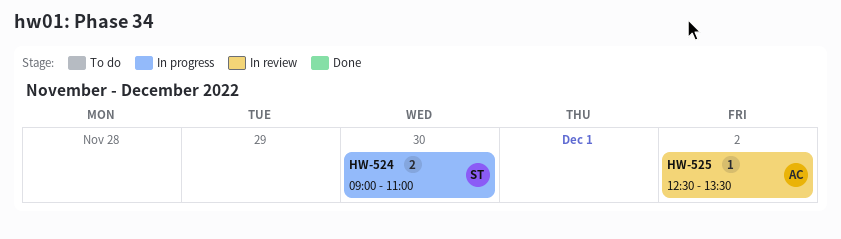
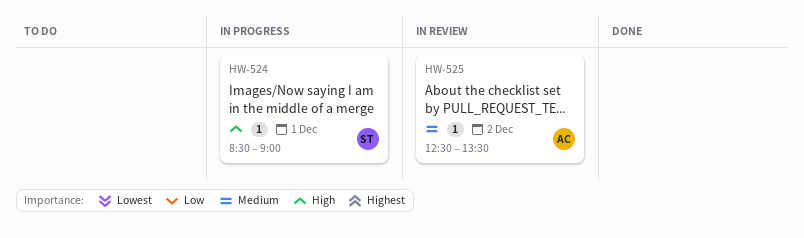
HW-524, estimate: 2 -> 1
HW-524, day: Nov 30 -> Dec 1
HW-524, begins: 09:00 -> 08:30
HW-524, ends: 11:00 -> 09:00

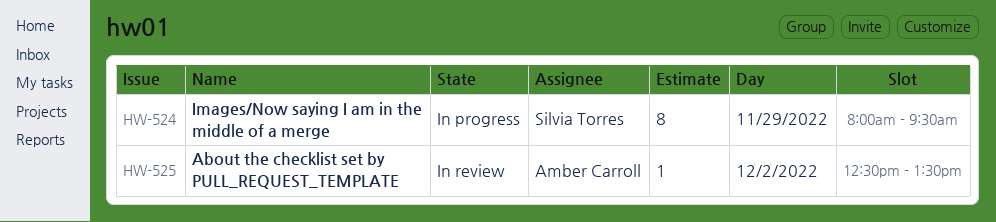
HW-524, estimate: 1 -> 8
HW-524, day: Dec 1 -> Nov 29
HW-524, begins: 08:30 -> 08:00
HW-524, ends: 09:00 -> 09:30

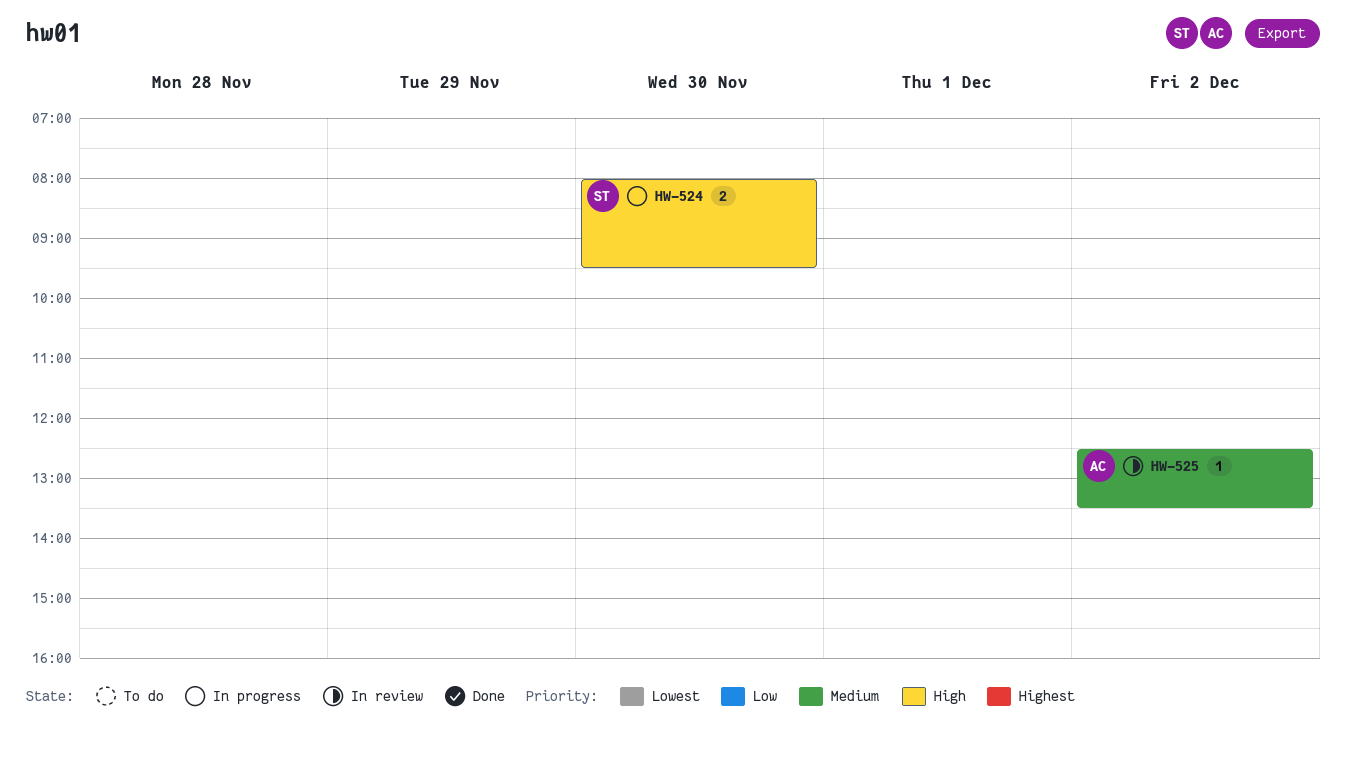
HW-524, estimate: 8 -> 2
HW-524, day: Nov 29 -> Nov 30

